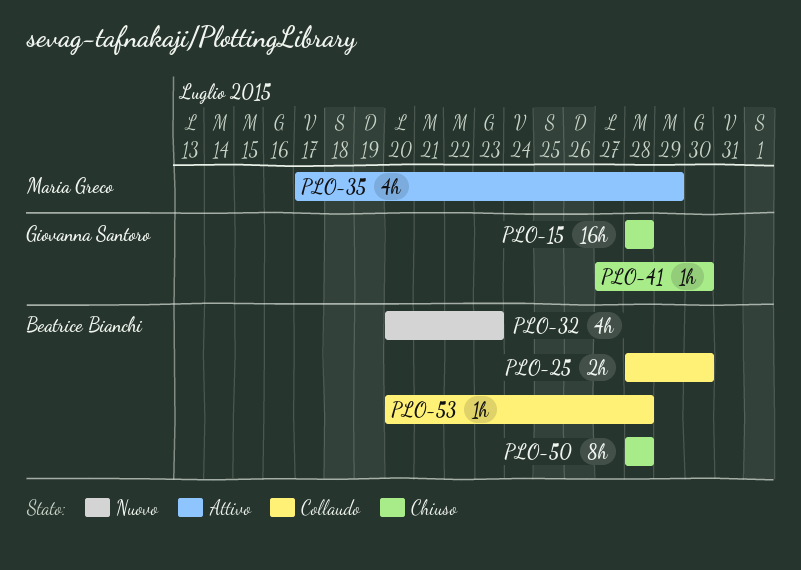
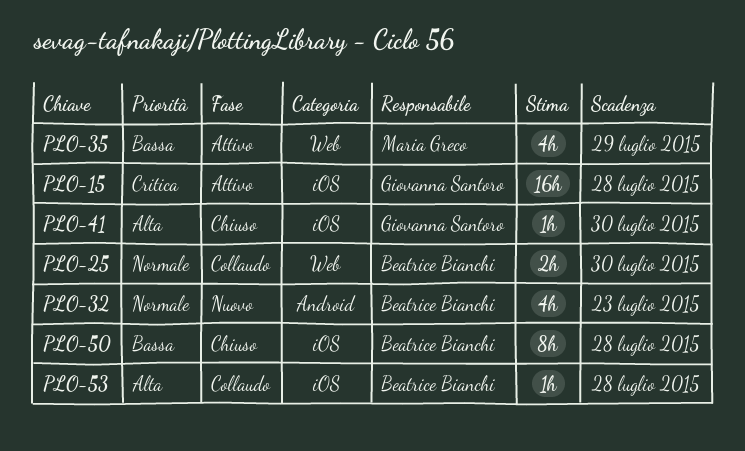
PLO-15, status: Chiuso -> Attivo

